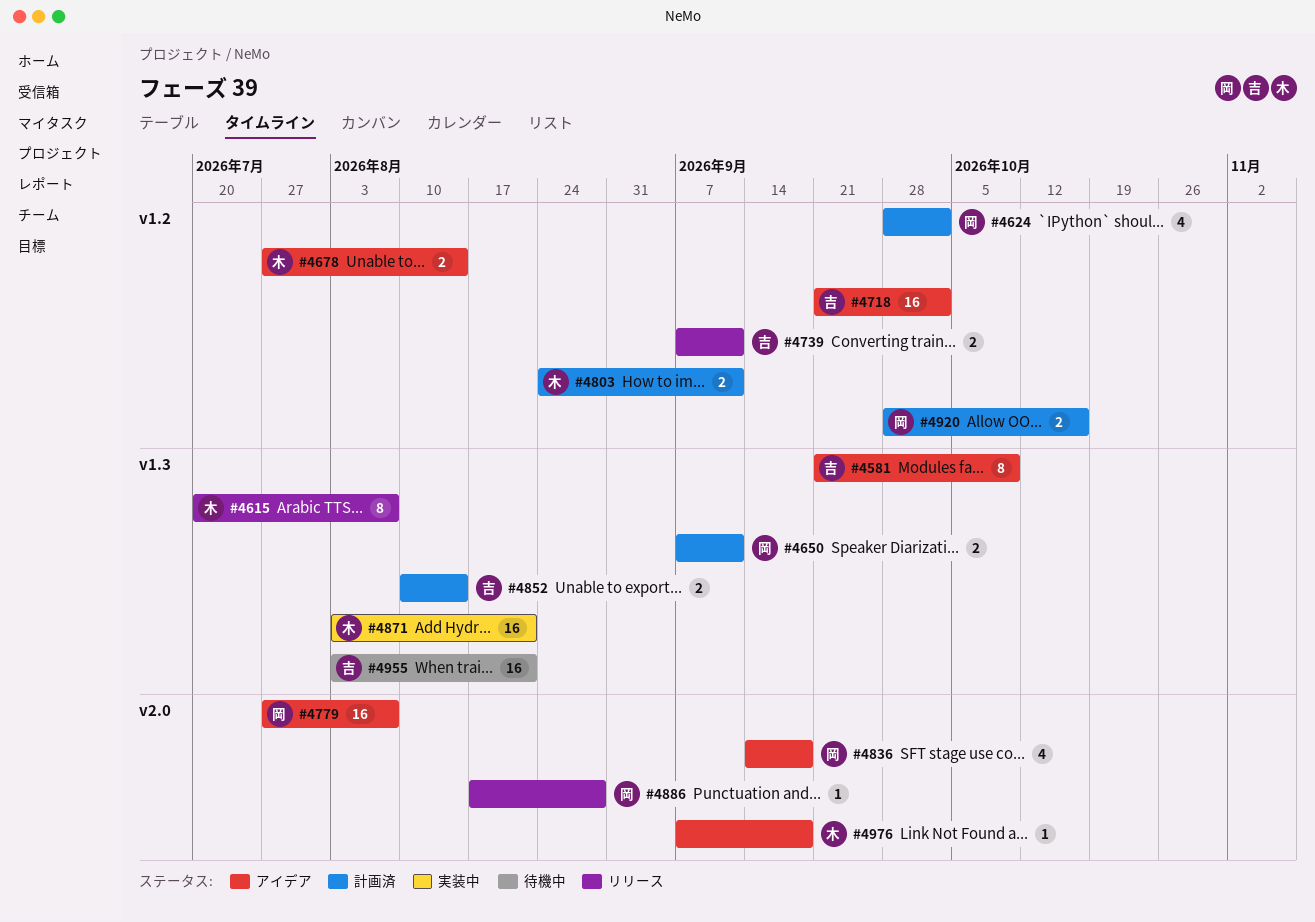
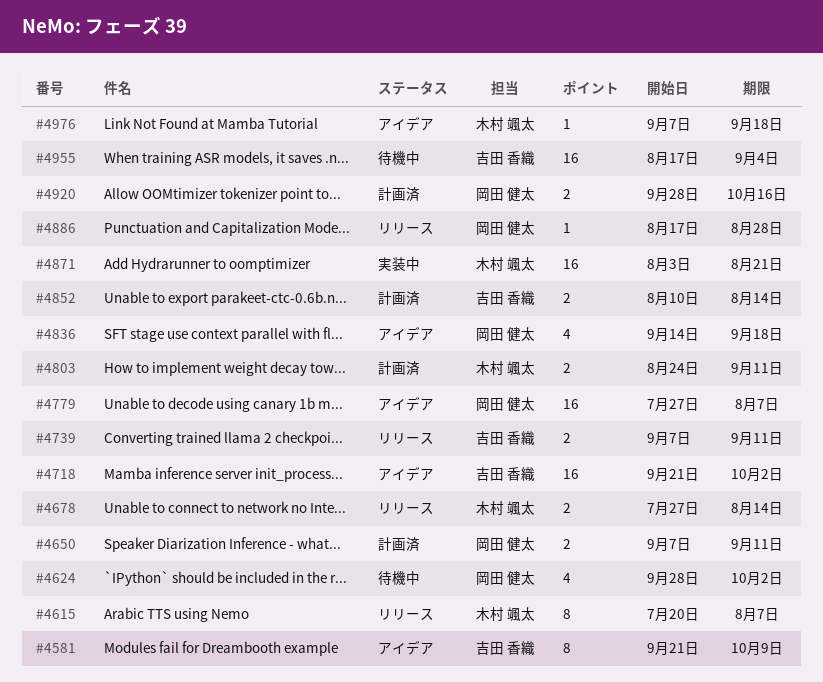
#4624, status: 計画済 -> 待機中
#4678, status: アイデア -> リリース
#4955, start: Aug 3 -> Aug 17
#4955, due: Aug 21 -> Sep 4

